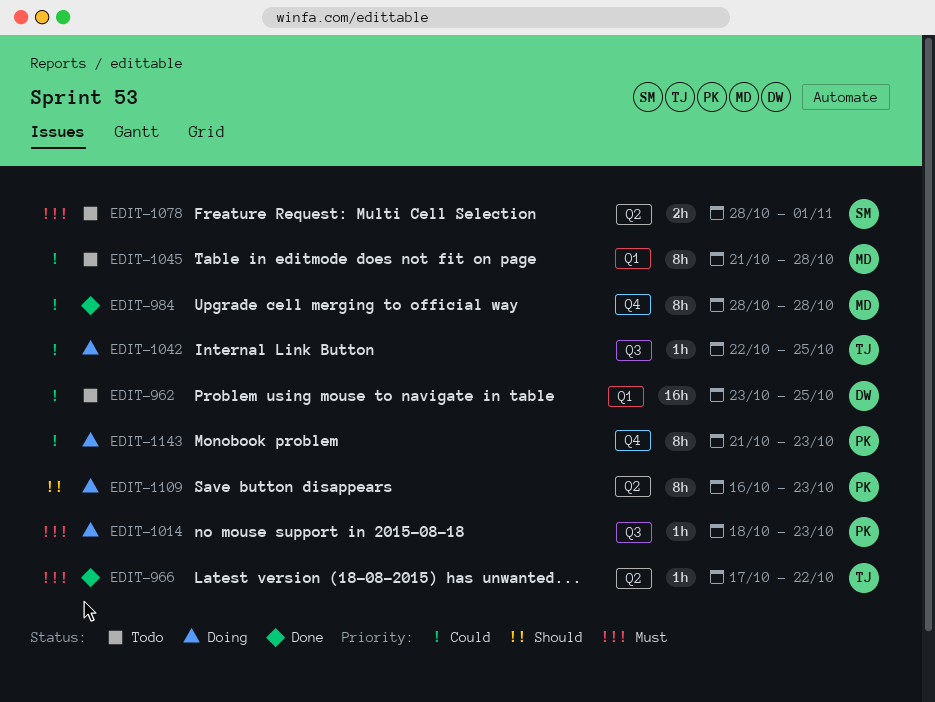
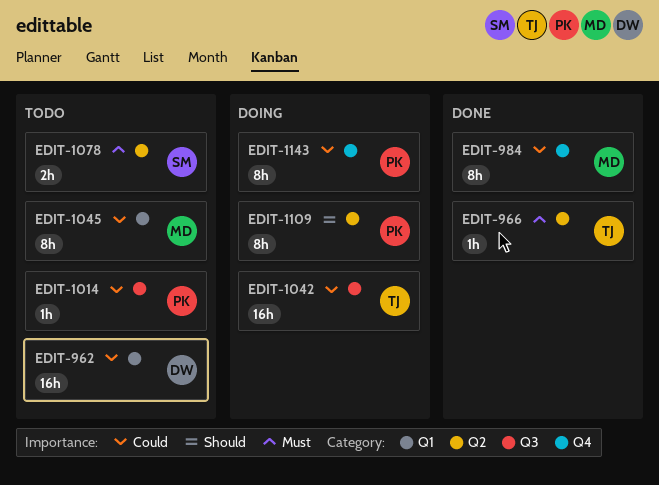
EDIT-1014, status: Doing -> Todo
EDIT-1014, priority: Must -> Could
EDIT-1042, estimate: 1h -> 16h

